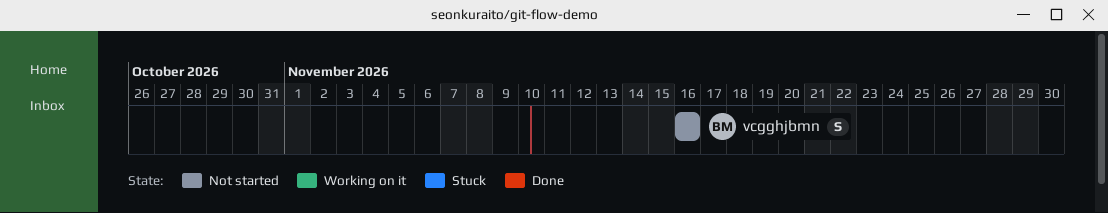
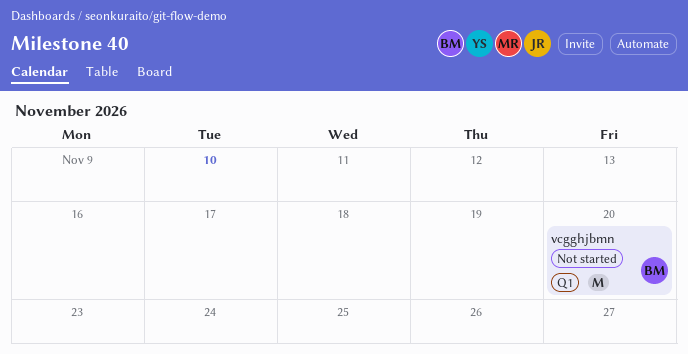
vcgghjbmn, estimate: S -> M
vcgghjbmn, due: Nov 16 -> Nov 20

